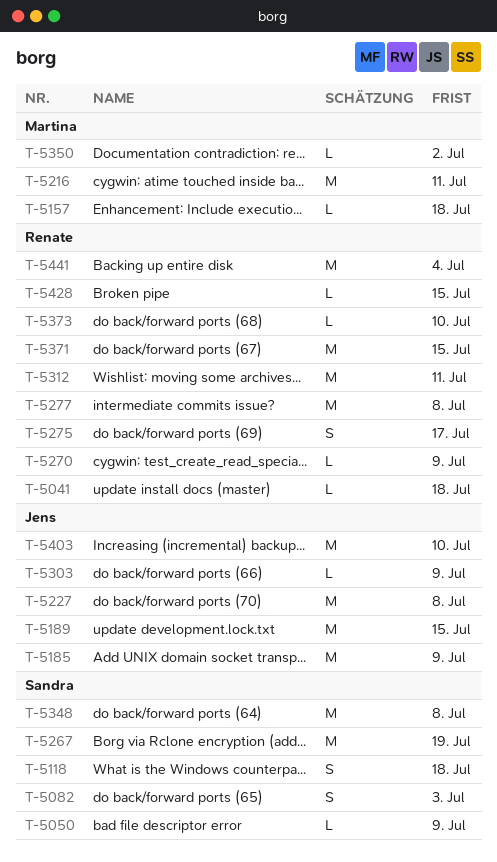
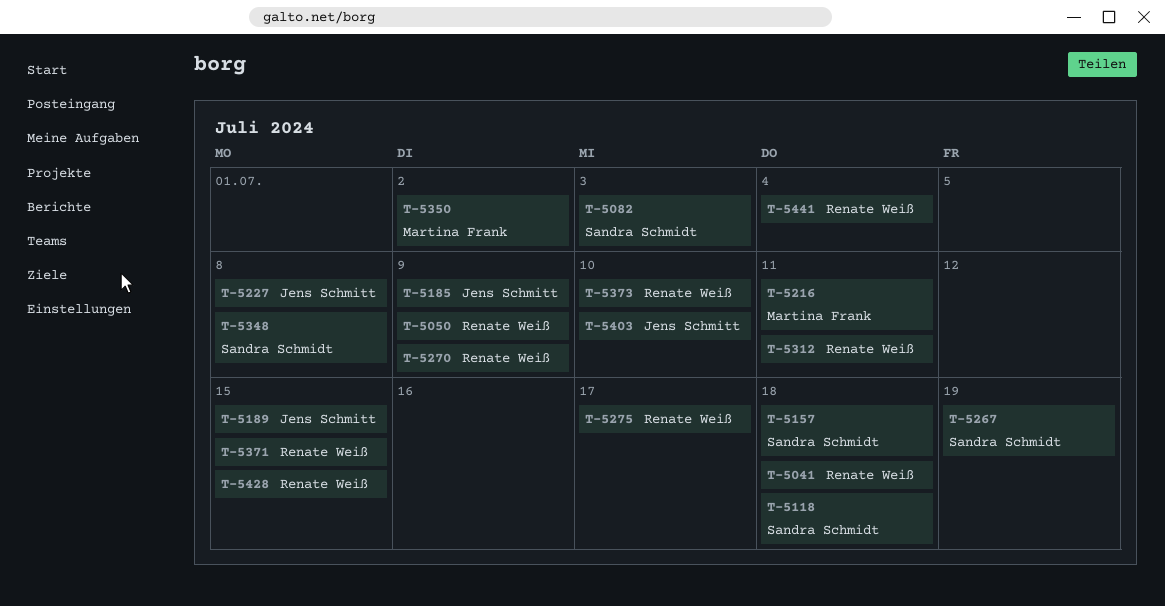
T-5050, owner: Sandra Schmidt -> Renate Weiß
T-5157, owner: Martina Frank -> Sandra Schmidt
T-5277: present -> none
T-5303: present -> none

